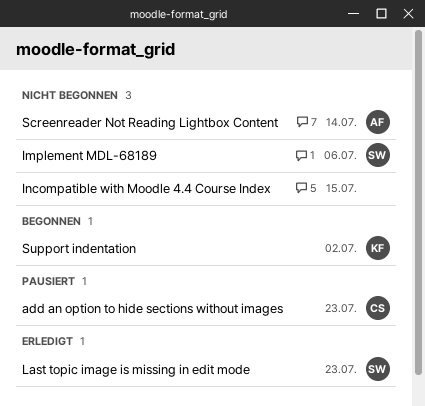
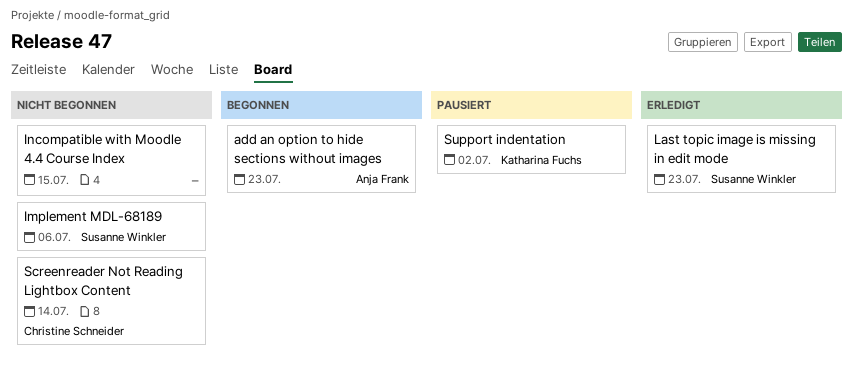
add an option to hide sections without images, status: Pausiert -> Begonnen
add an option to hide sections without images, owner: Christine Schneider -> Anja Frank
Screenreader Not Reading Lightbox Content, owner: Anja Frank -> Christine Schneider
Support indentation, status: Begonnen -> Pausiert

